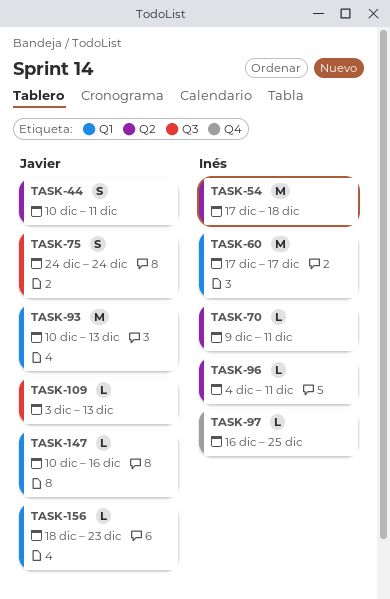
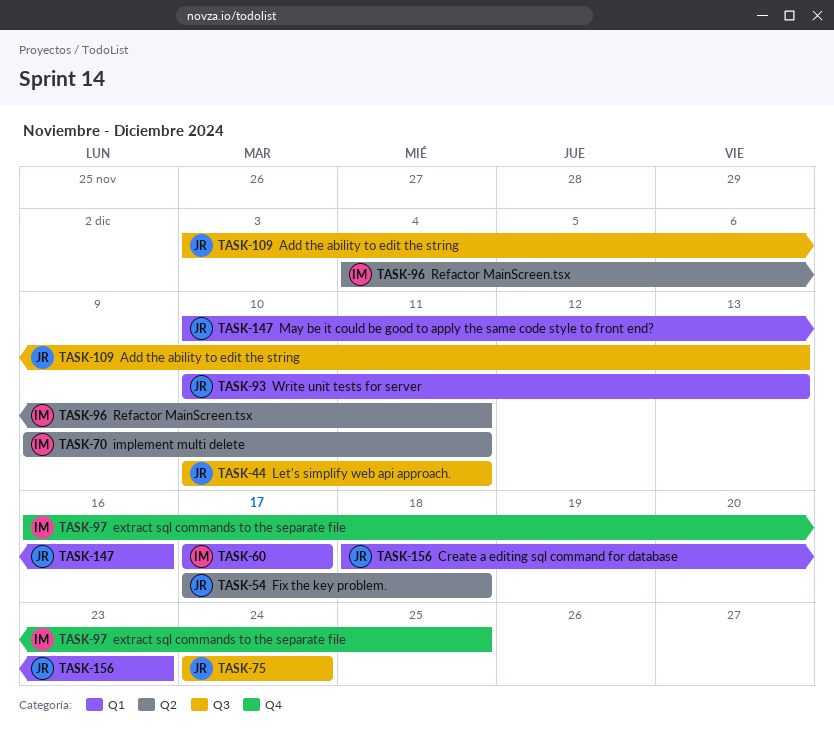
TASK-44, label: Q2 -> Q3
TASK-54, owner: Inés -> Javier

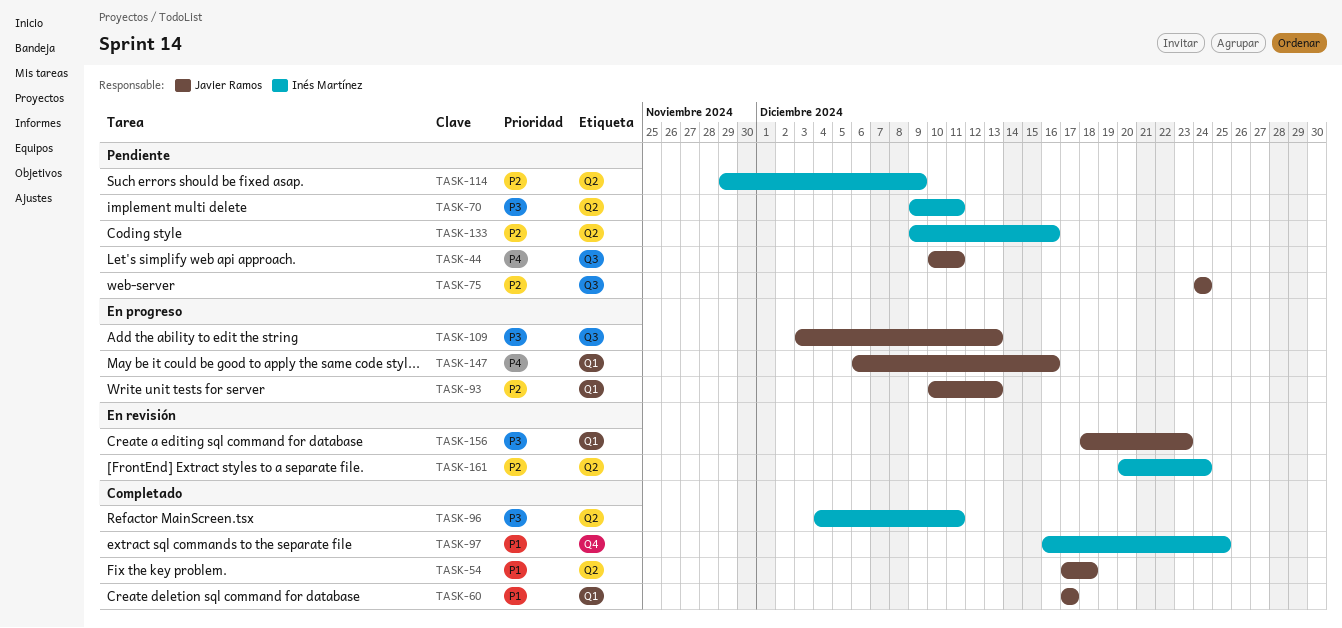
TASK-60, owner: Inés Martínez -> Javier Ramos
TASK-114: none -> present
TASK-133: none -> present
TASK-147, start: Dec 10 -> Dec 6
TASK-161: none -> present

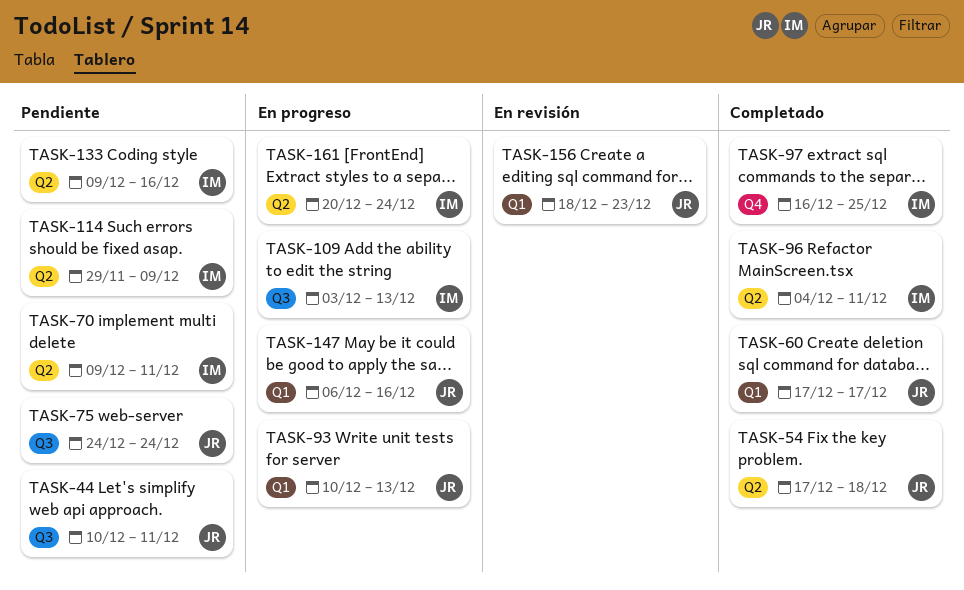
TASK-109, owner: Javier Ramos -> Inés Martínez
TASK-161, status: En revisión -> En progreso

